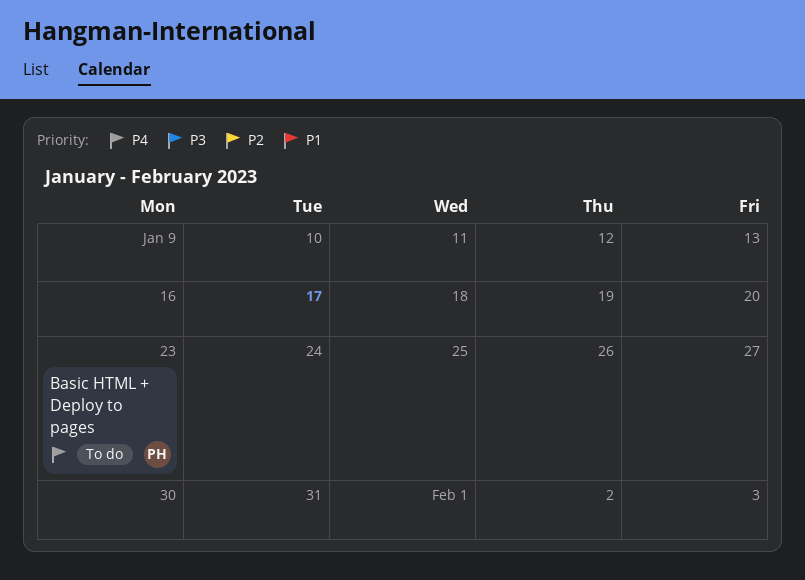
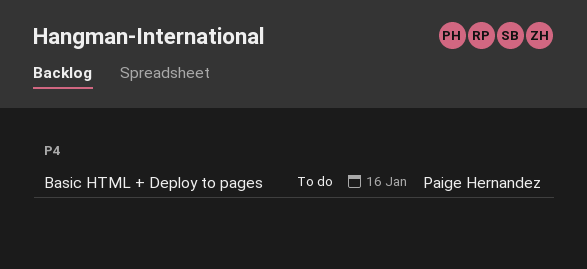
Basic HTML + Deploy to pages, due: Jan 23 -> Jan 16

